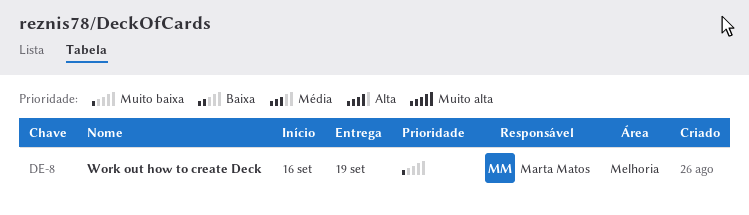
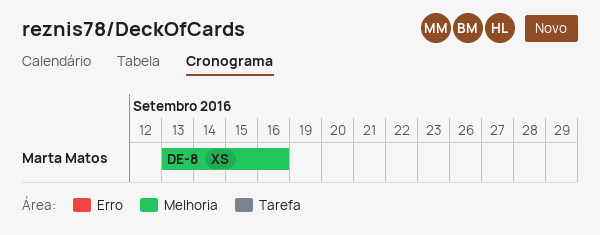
DE-8, start: Sep 16 -> Sep 13
DE-8, due: Sep 19 -> Sep 16

